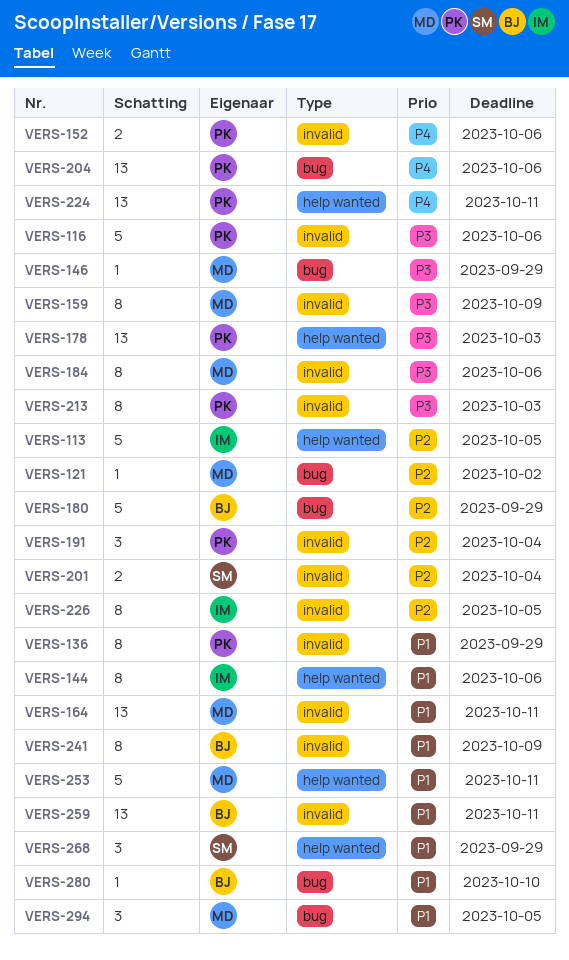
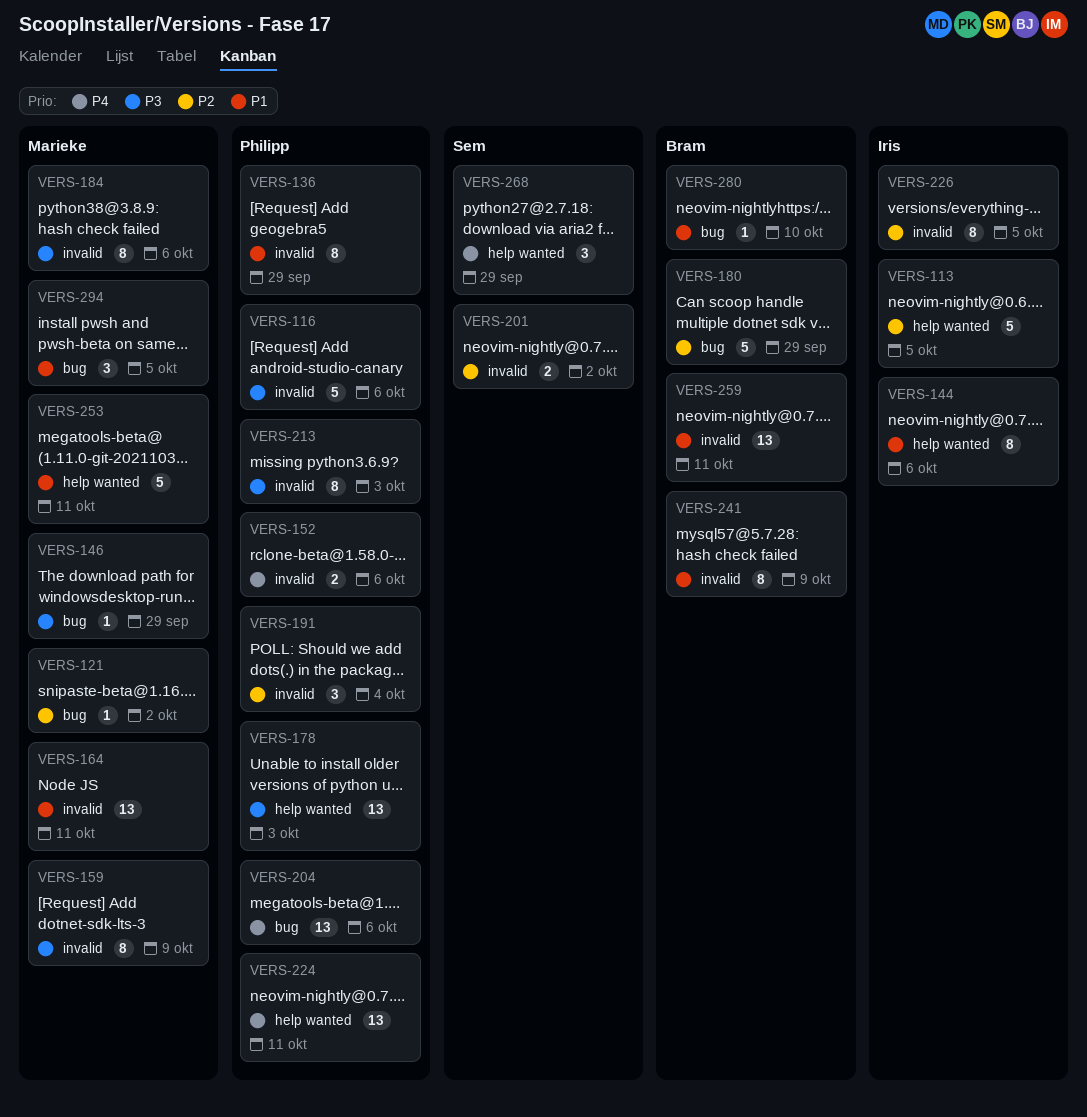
VERS-201, due: Oct 4 -> Oct 2
VERS-268, priority: P1 -> P4

